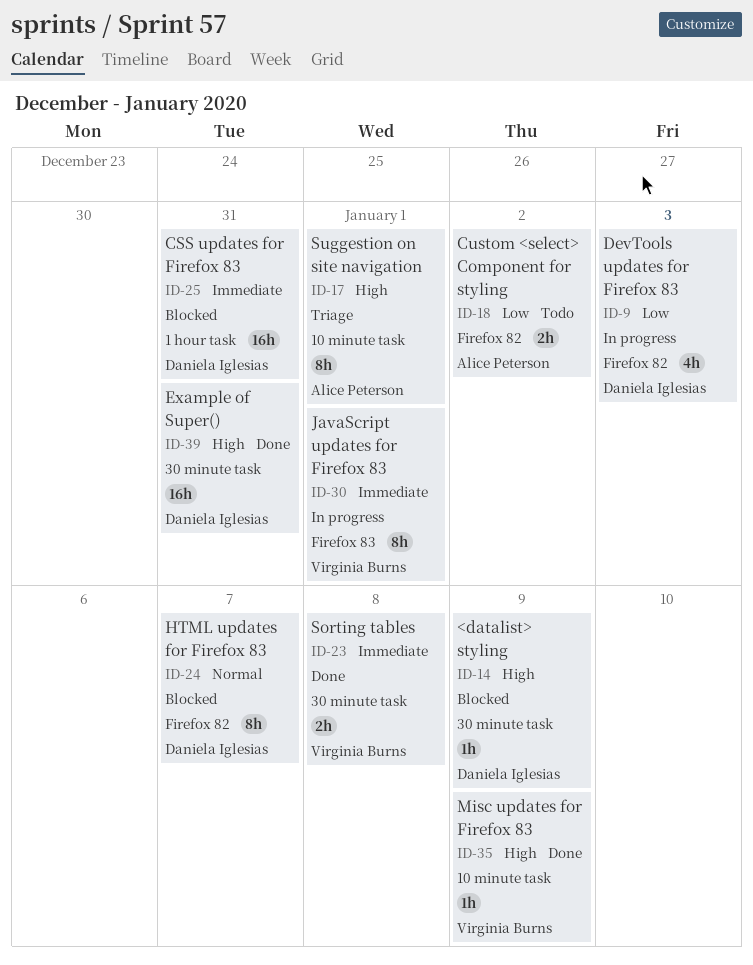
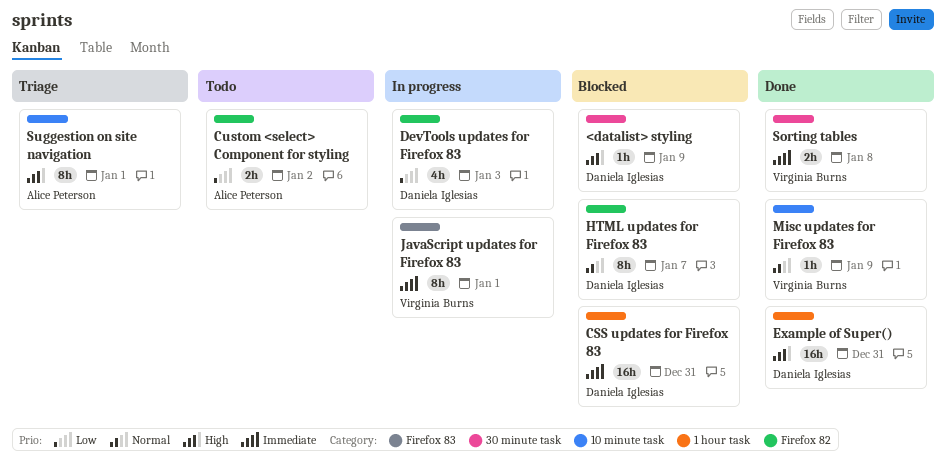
Example of Super(), label: 30 minute task -> 1 hour task
Misc updates for Firefox 83, priority: High -> Normal

